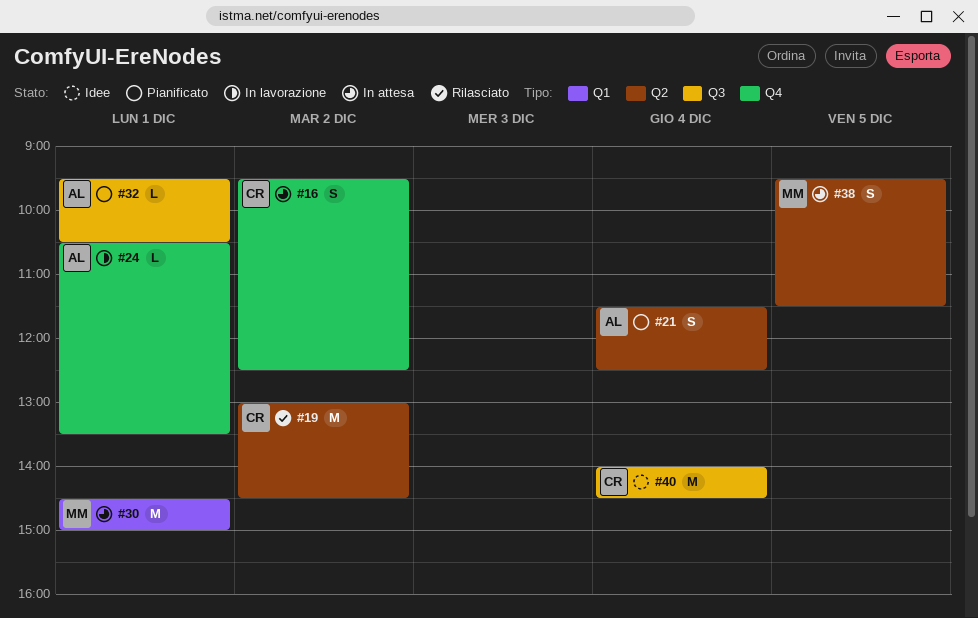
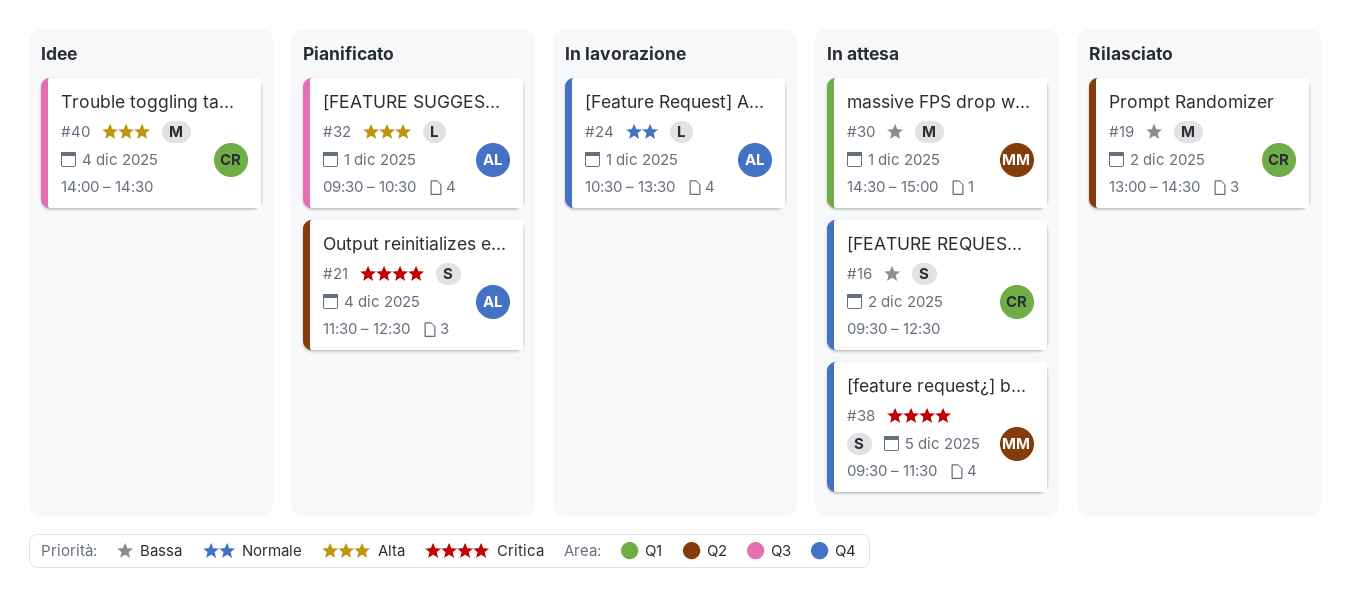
#38, label: Q2 -> Q4

